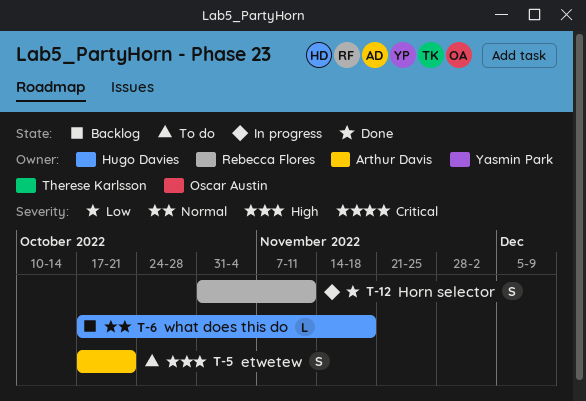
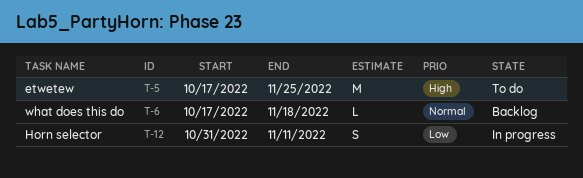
T-5, estimate: S -> M
T-5, due: Oct 21 -> Nov 25

